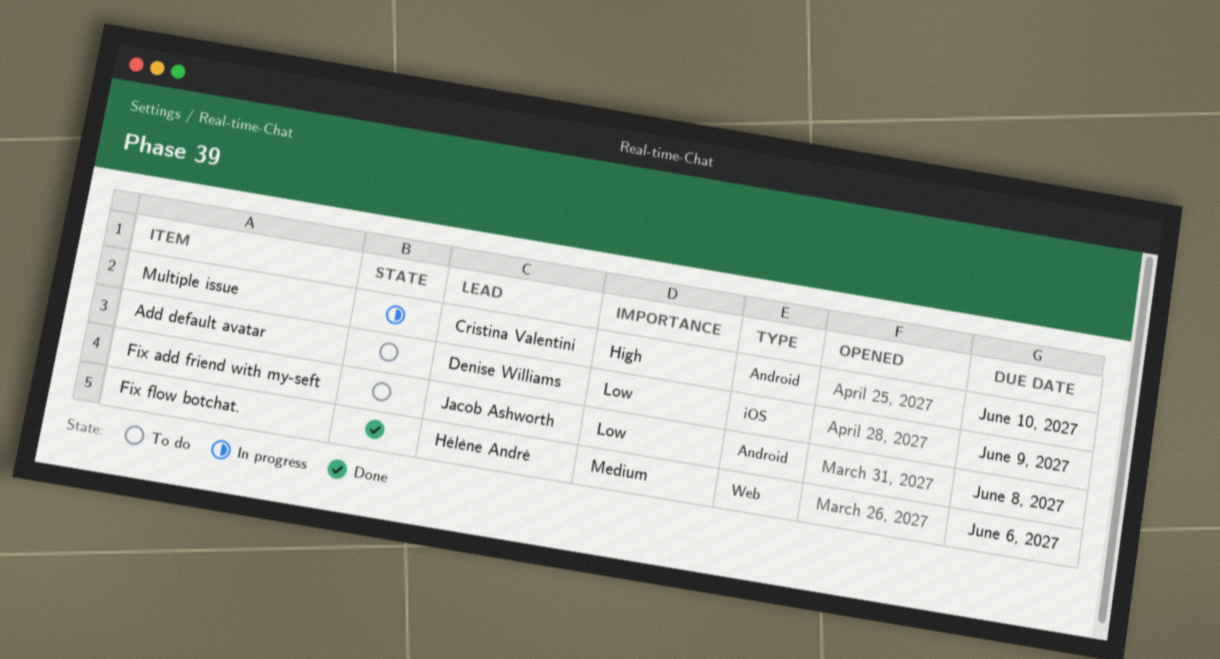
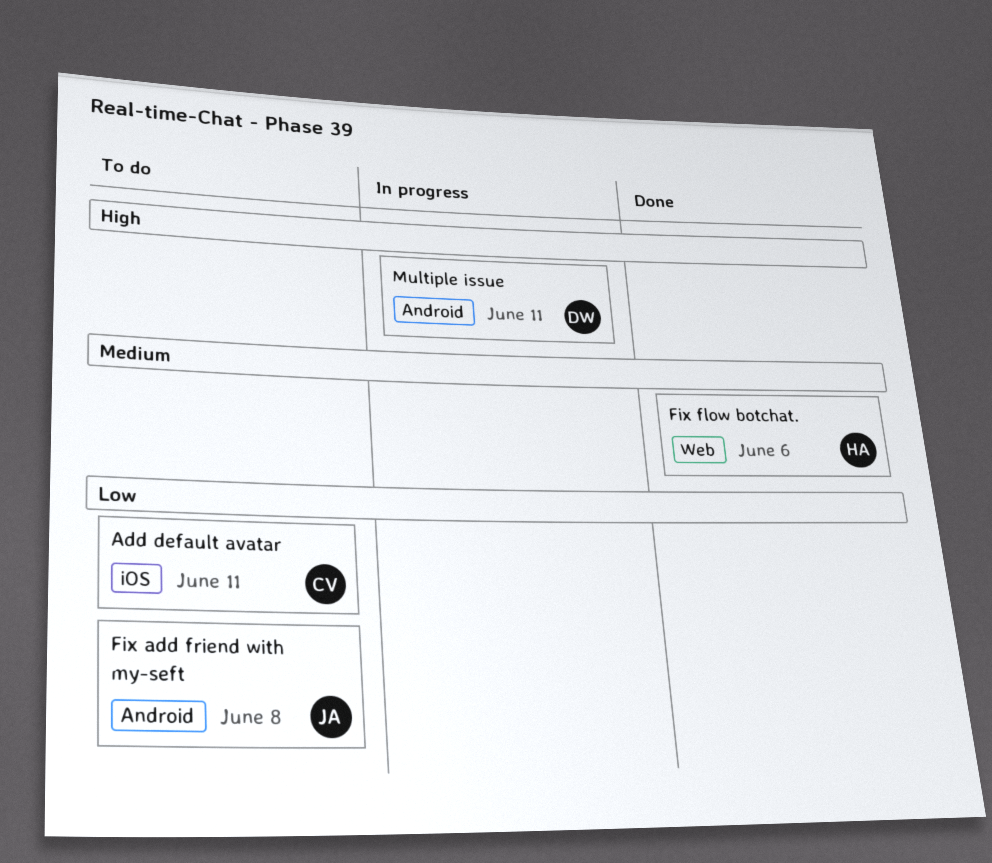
Add default avatar, owner: Denise Williams -> Cristina Valentini
Add default avatar, due: Jun 9 -> Jun 11
Multiple issue, owner: Cristina Valentini -> Denise Williams
Multiple issue, due: Jun 10 -> Jun 11

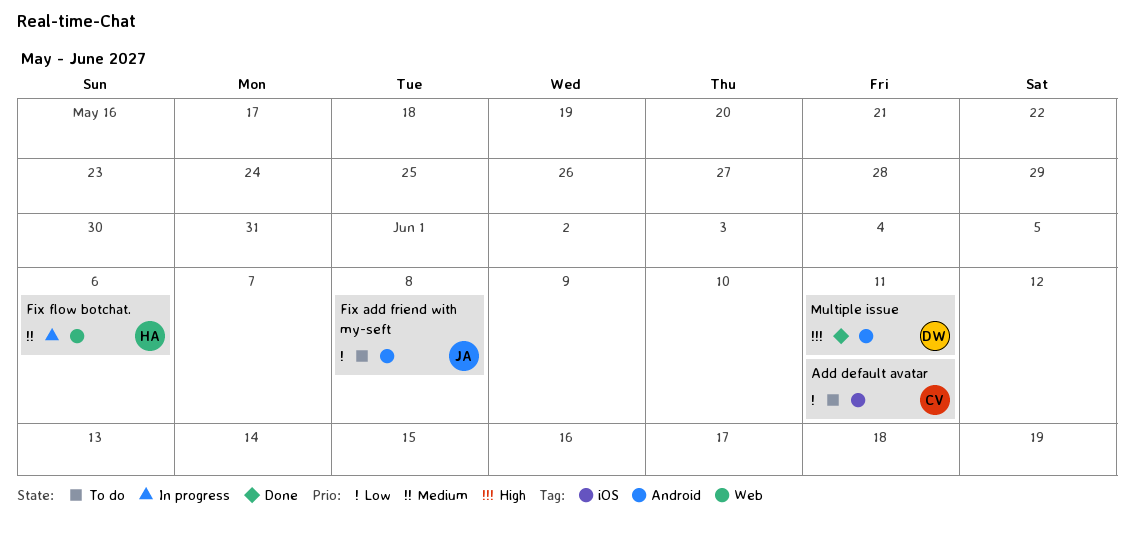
Fix flow botchat., status: Done -> In progress
Multiple issue, status: In progress -> Done

